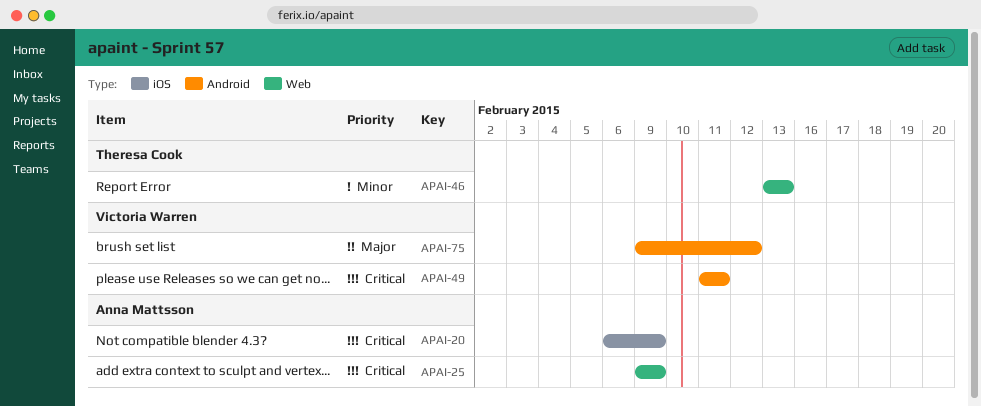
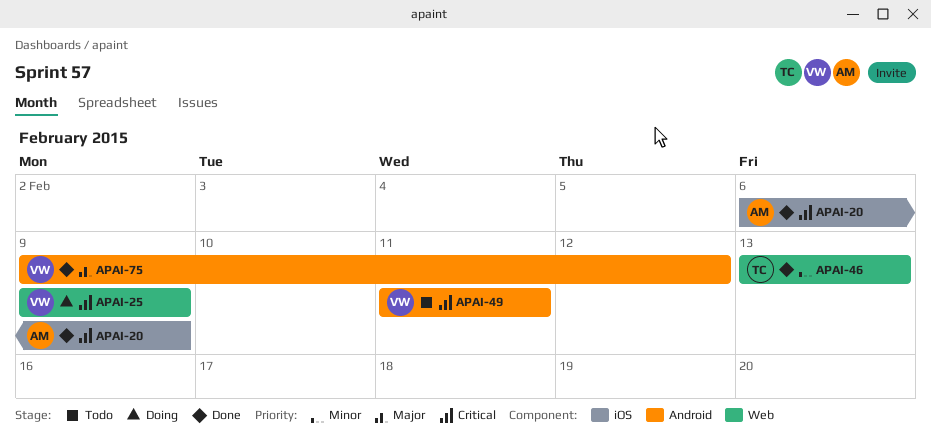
APAI-25, owner: Anna Mattsson -> Victoria Warren

